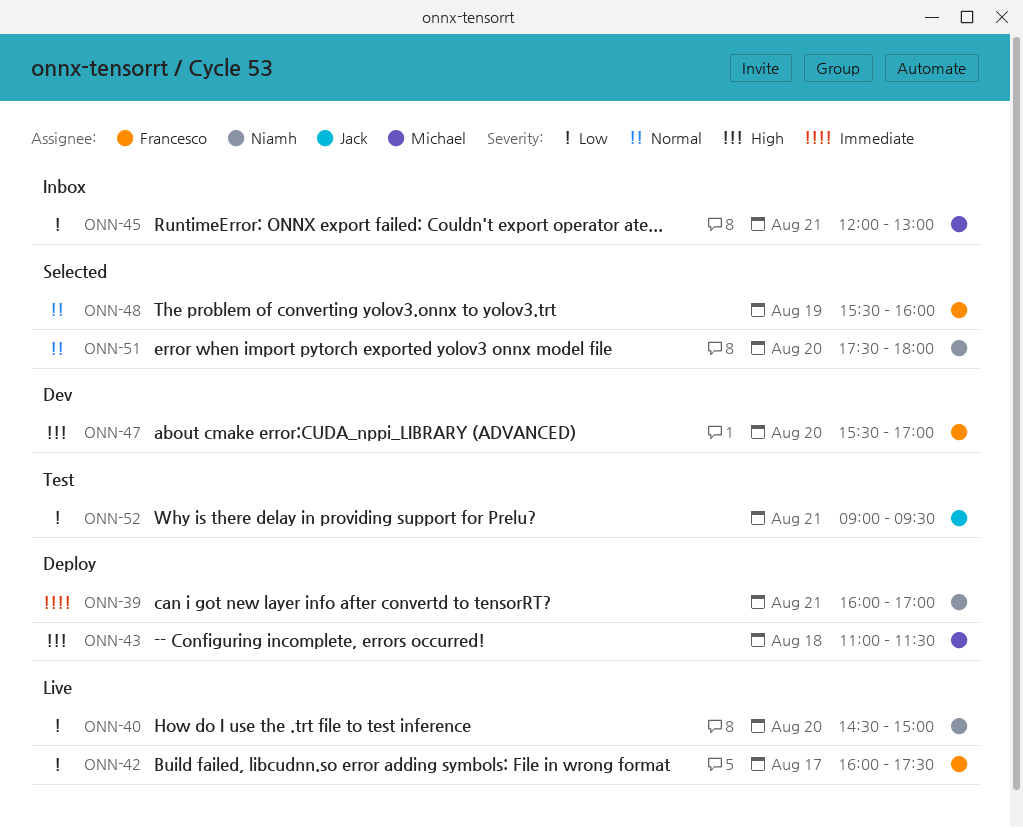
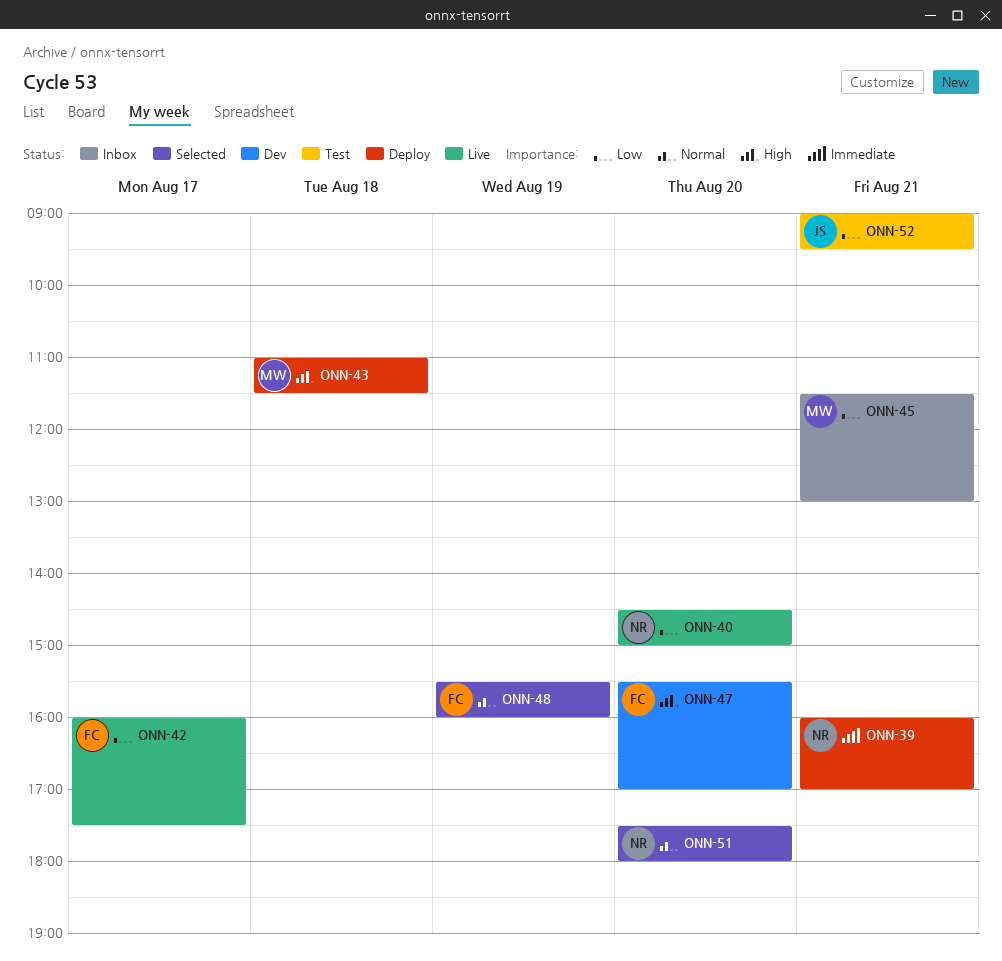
ONN-45, begins: 12:00 -> 11:30

